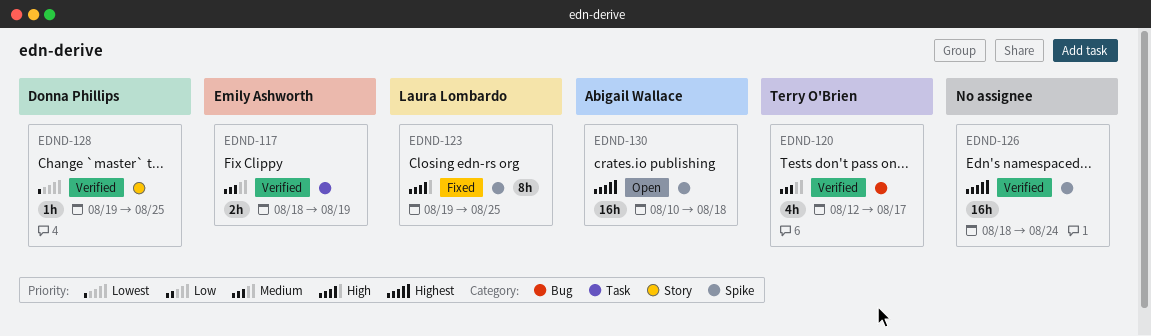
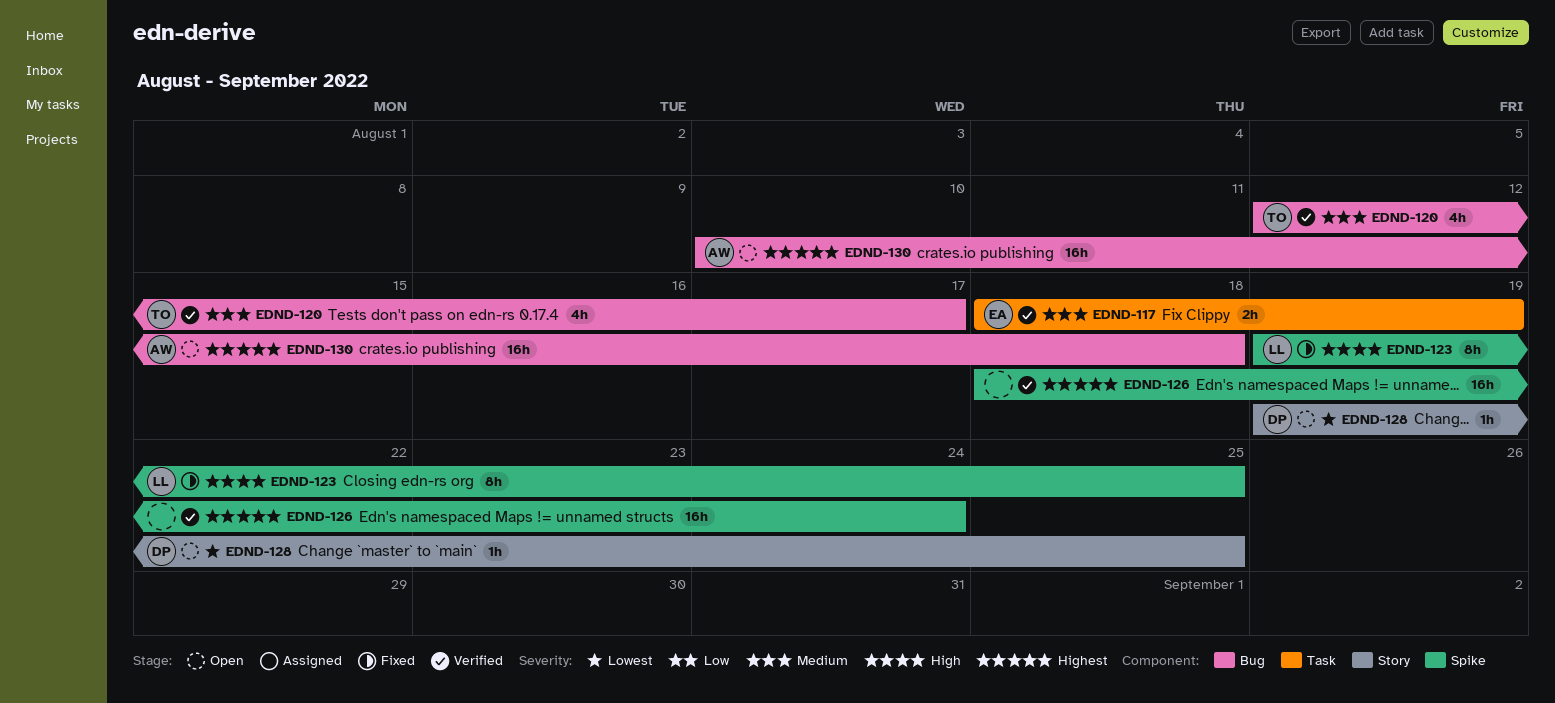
EDND-128, status: Verified -> Open
EDND-130, label: Spike -> Bug

